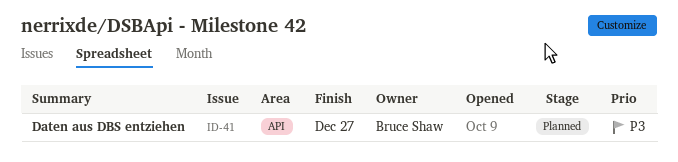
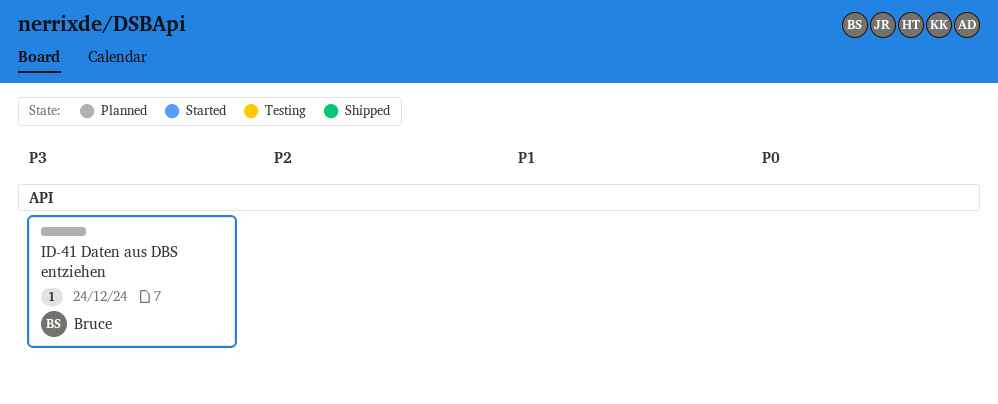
ID-41, due: Dec 27 -> Dec 24

